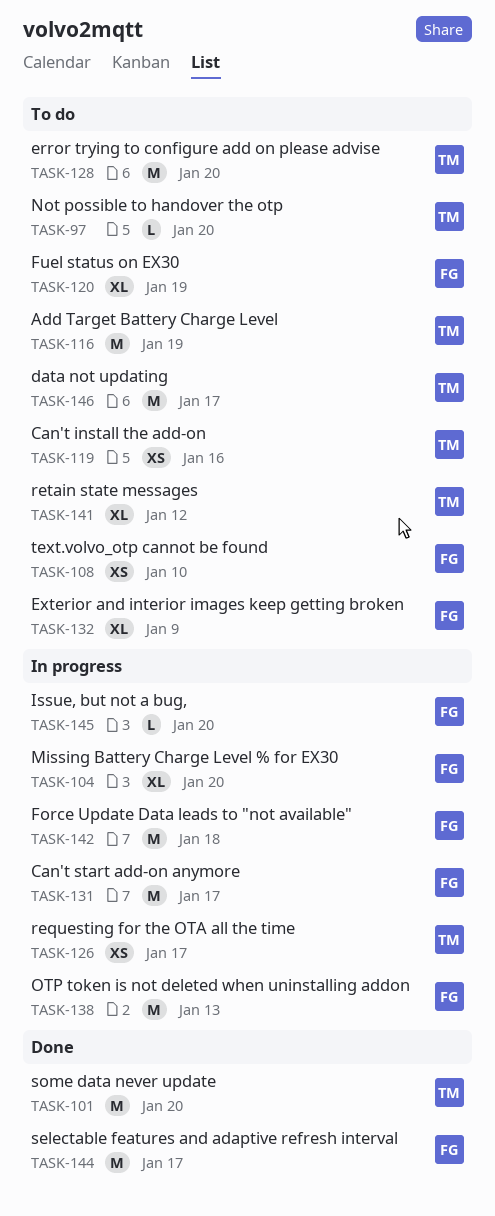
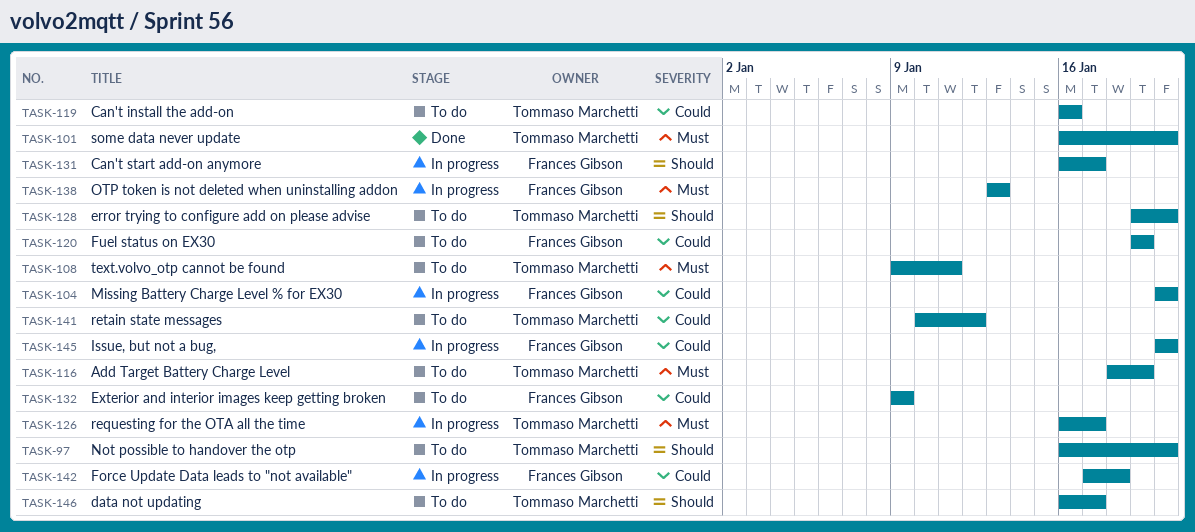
TASK-108, owner: Frances Gibson -> Tommaso Marchetti
TASK-108, due: Jan 10 -> Jan 11
TASK-144: present -> none

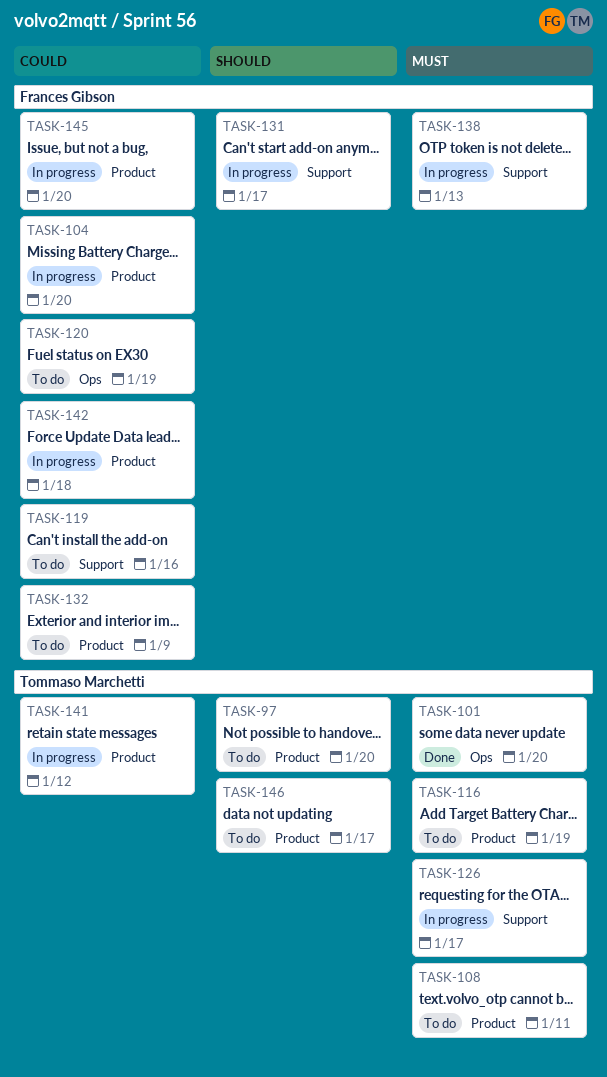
TASK-119, owner: Tommaso Marchetti -> Frances Gibson
TASK-128: present -> none
TASK-141, status: To do -> In progress

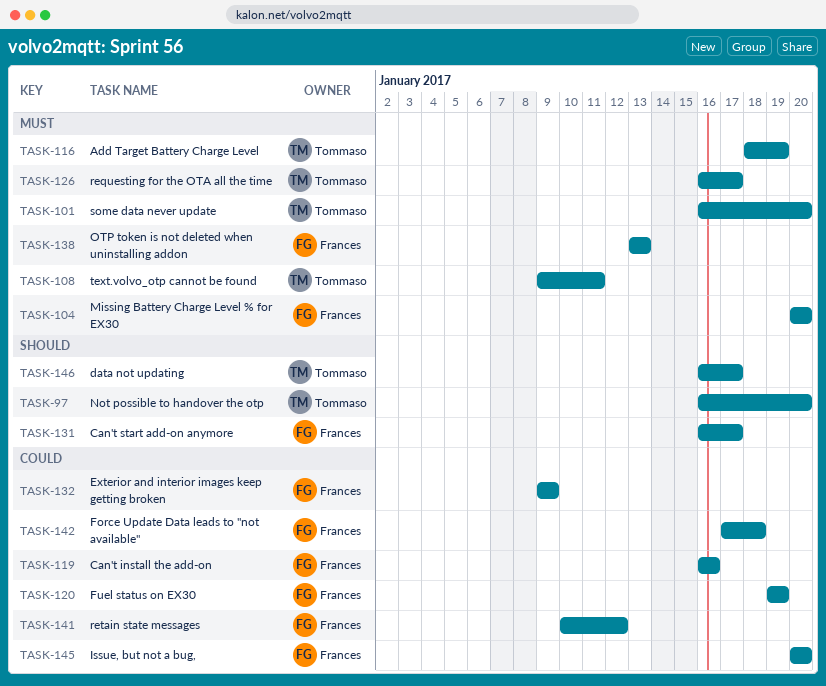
TASK-104, priority: Could -> Must
TASK-141, owner: Tommaso Marchetti -> Frances Gibson

